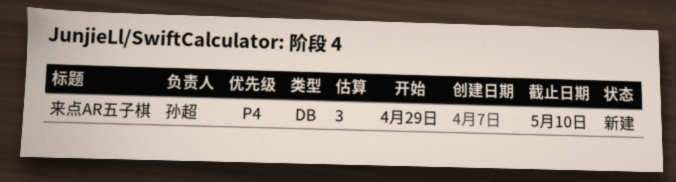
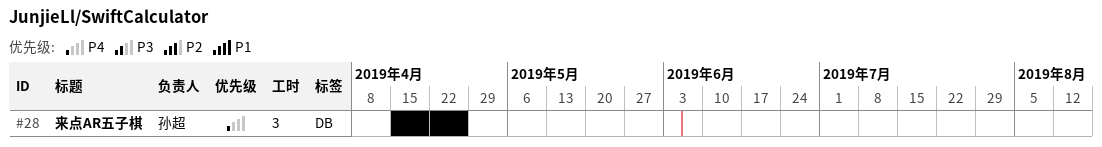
来点AR五子棋, start: Apr 29 -> Apr 15
来点AR五子棋, due: May 10 -> Apr 26

